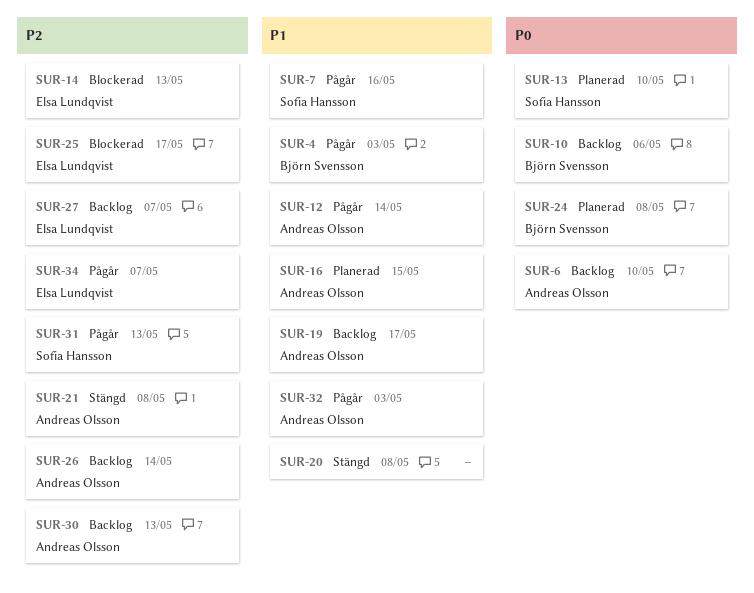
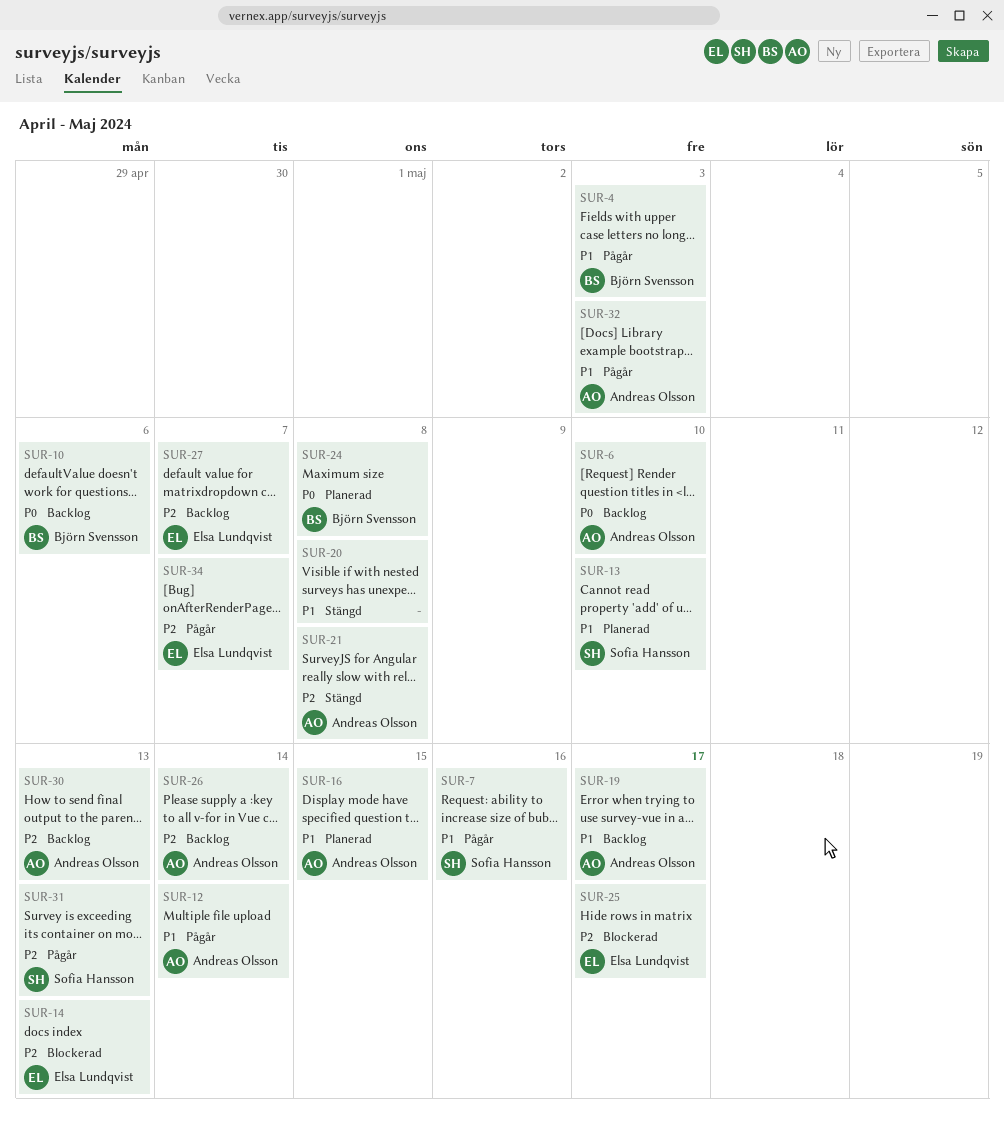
SUR-13, priority: P0 -> P1

